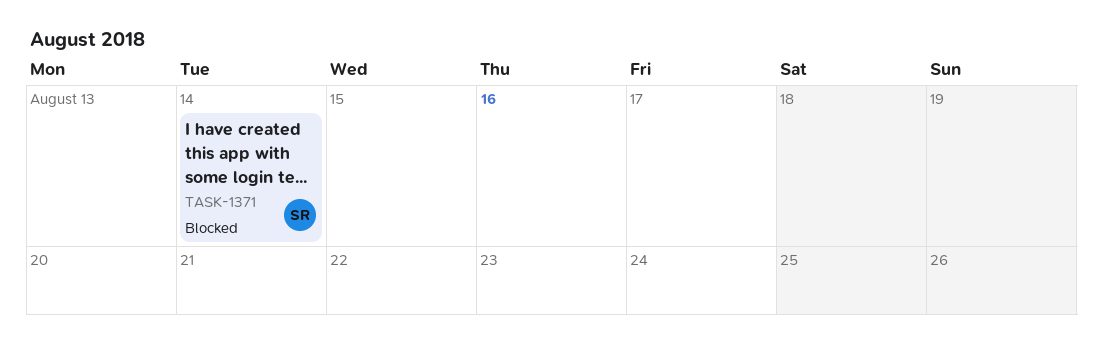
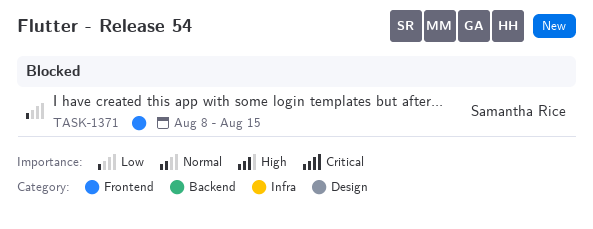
TASK-1371, due: Aug 14 -> Aug 15

